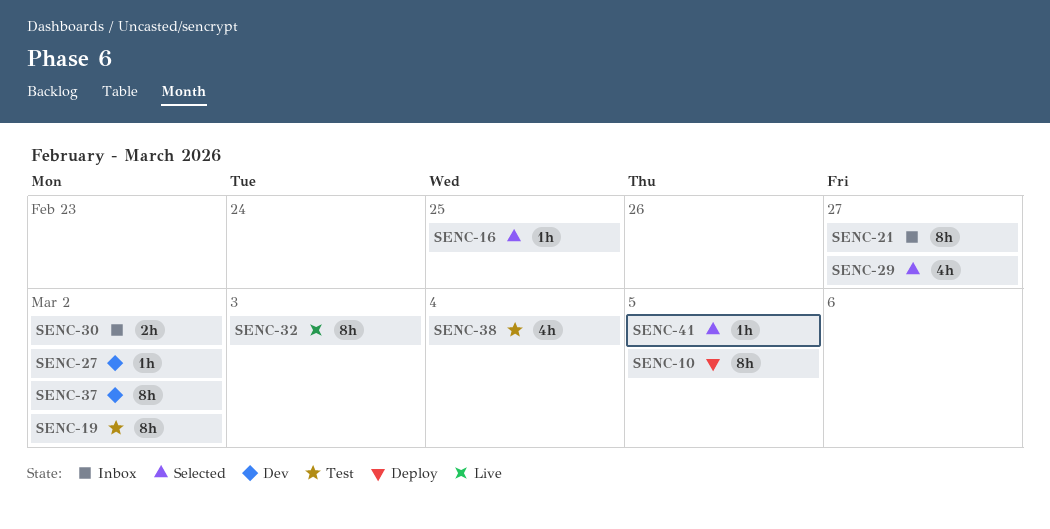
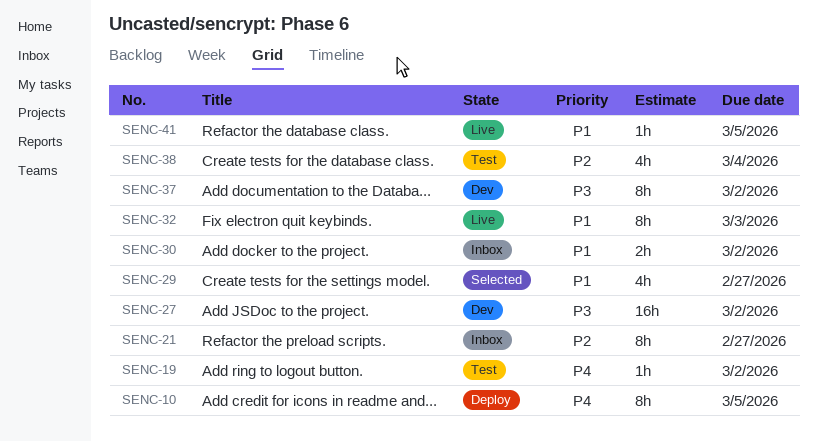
SENC-16: present -> none
SENC-19, estimate: 8h -> 1h
SENC-27, estimate: 1h -> 16h
SENC-41, status: Selected -> Live

